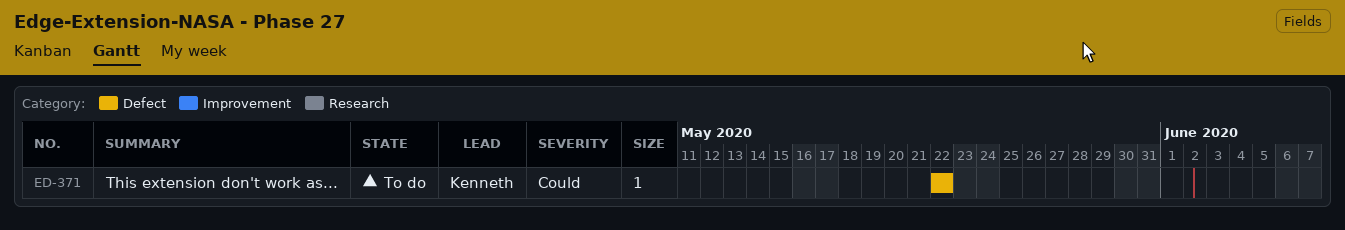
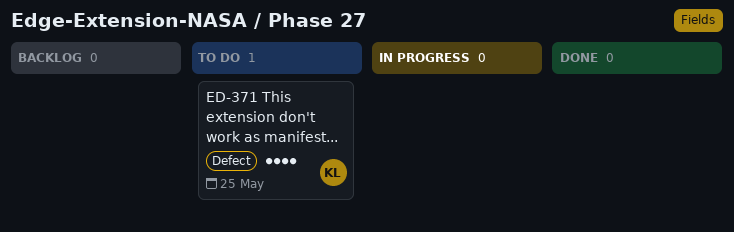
ED-371, estimate: 1 -> 4
ED-371, due: May 22 -> May 25

